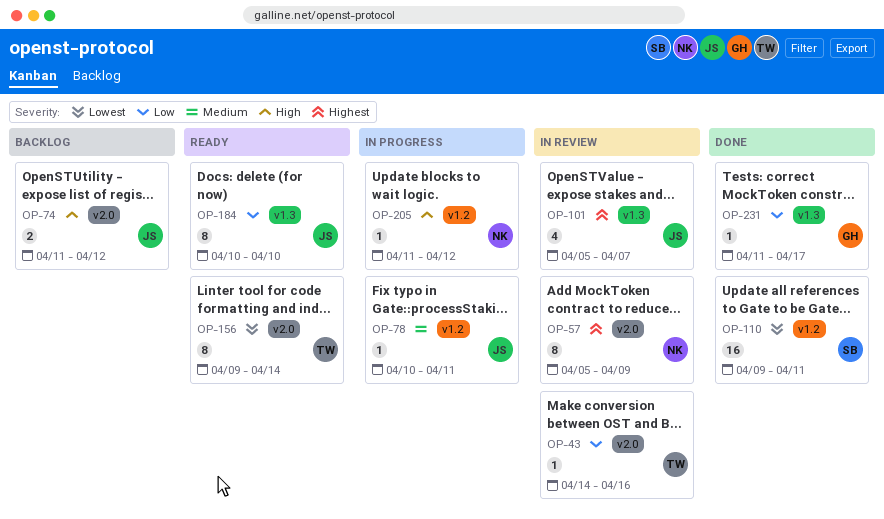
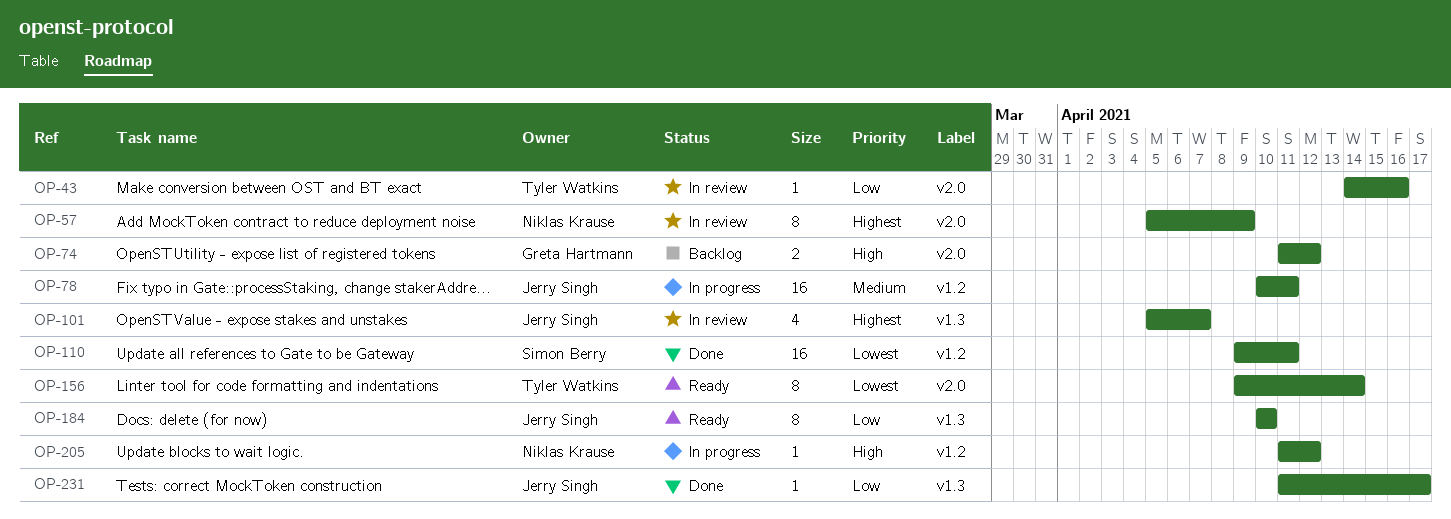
OP-74, owner: Jerry Singh -> Greta Hartmann
OP-78, estimate: 1 -> 16
OP-231, owner: Greta Hartmann -> Jerry Singh

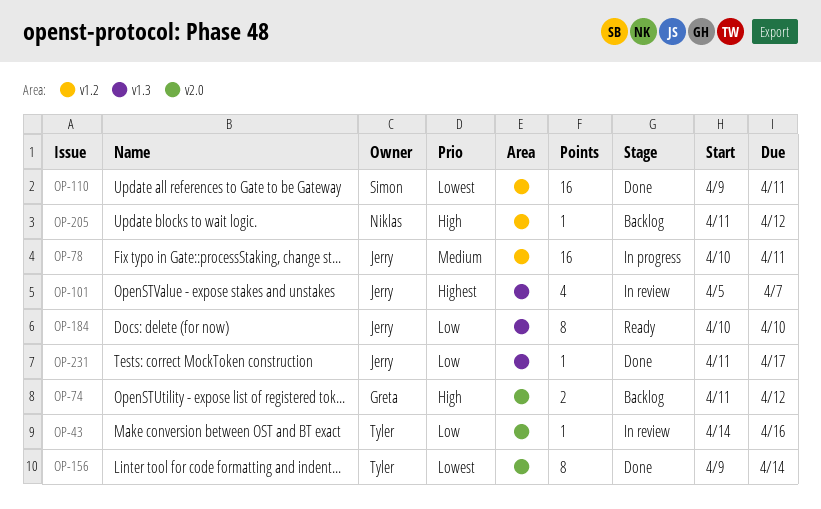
OP-57: present -> none
OP-156, status: Ready -> Done
OP-205, status: In progress -> Backlog

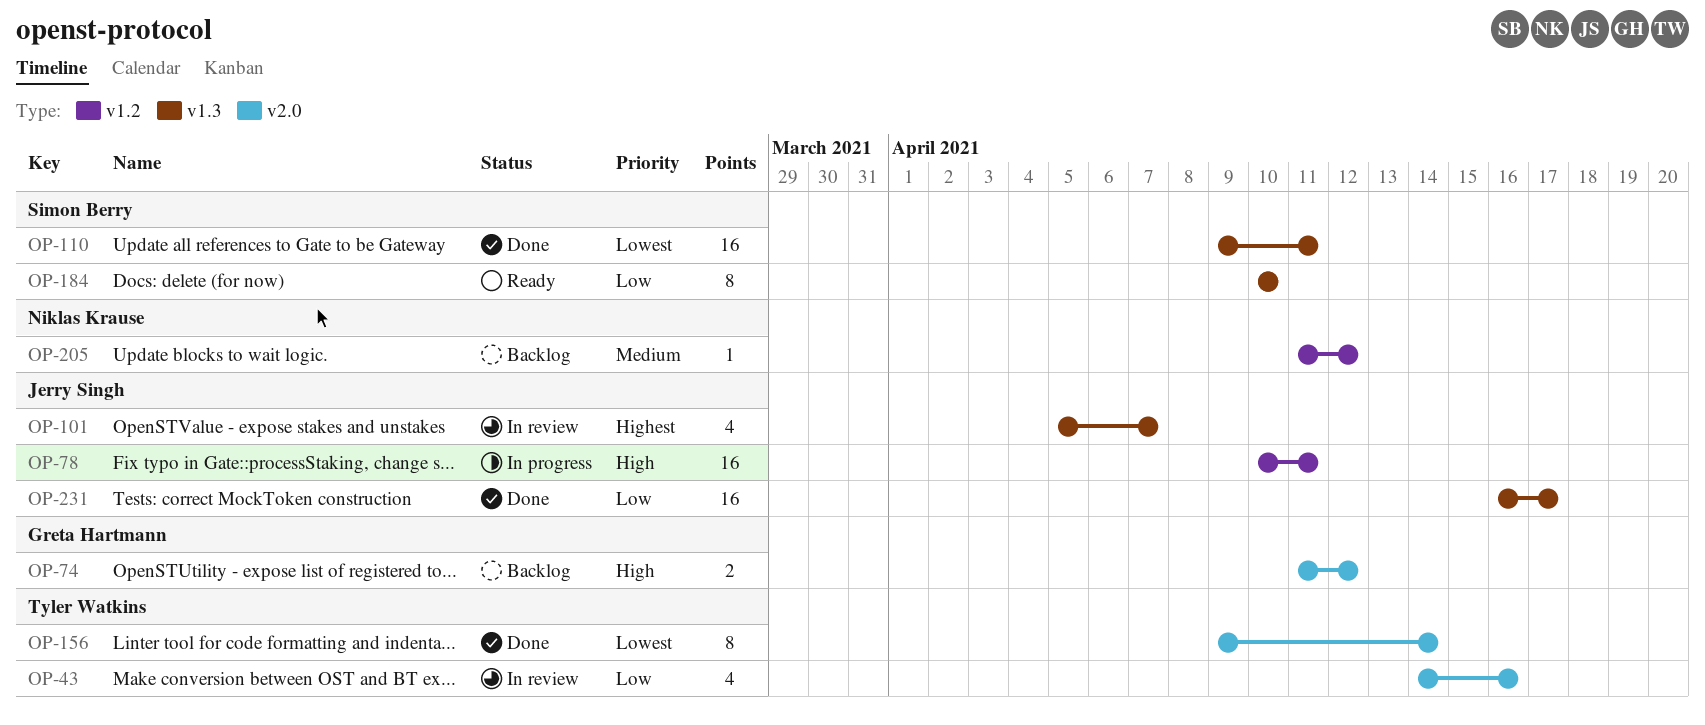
OP-43, estimate: 1 -> 4
OP-78, priority: Medium -> High
OP-110, label: v1.2 -> v1.3
OP-184, owner: Jerry Singh -> Simon Berry
OP-205, priority: High -> Medium
OP-231, estimate: 1 -> 16
OP-231, start: Apr 11 -> Apr 16

